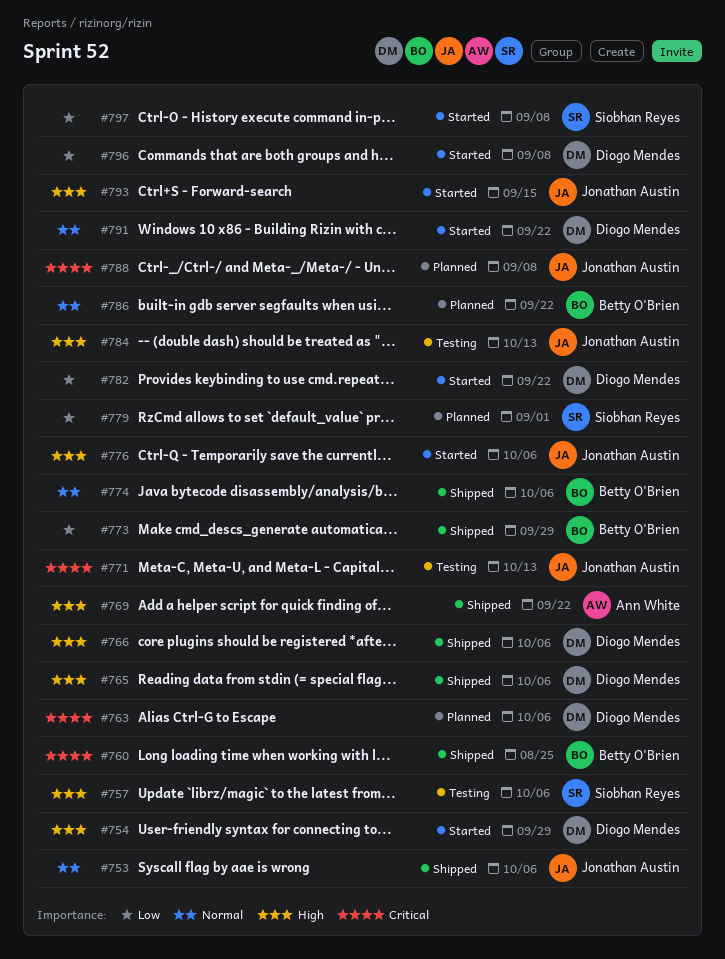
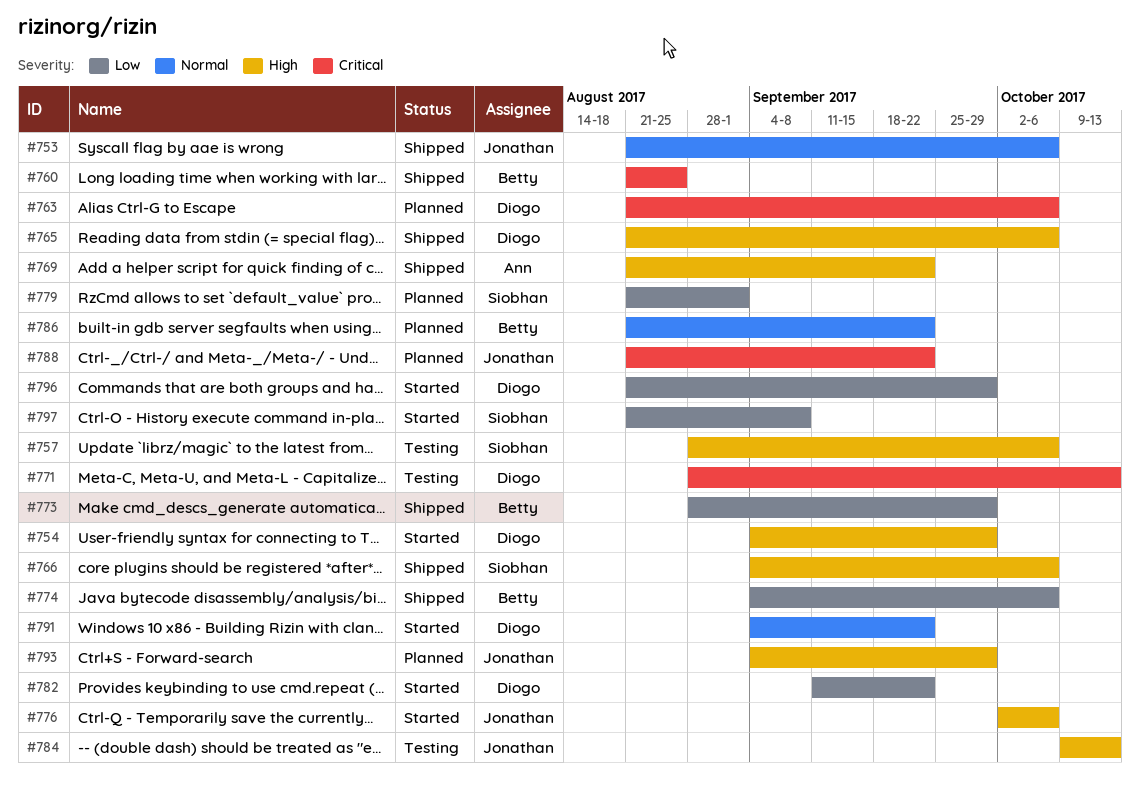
#766, owner: Diogo Mendes -> Siobhan Reyes
#771, owner: Jonathan Austin -> Diogo Mendes
#774, priority: Normal -> Low
#788, due: Sep 8 -> Sep 22
#793, status: Started -> Planned
#793, due: Sep 15 -> Sep 29
#796, due: Sep 8 -> Sep 29

